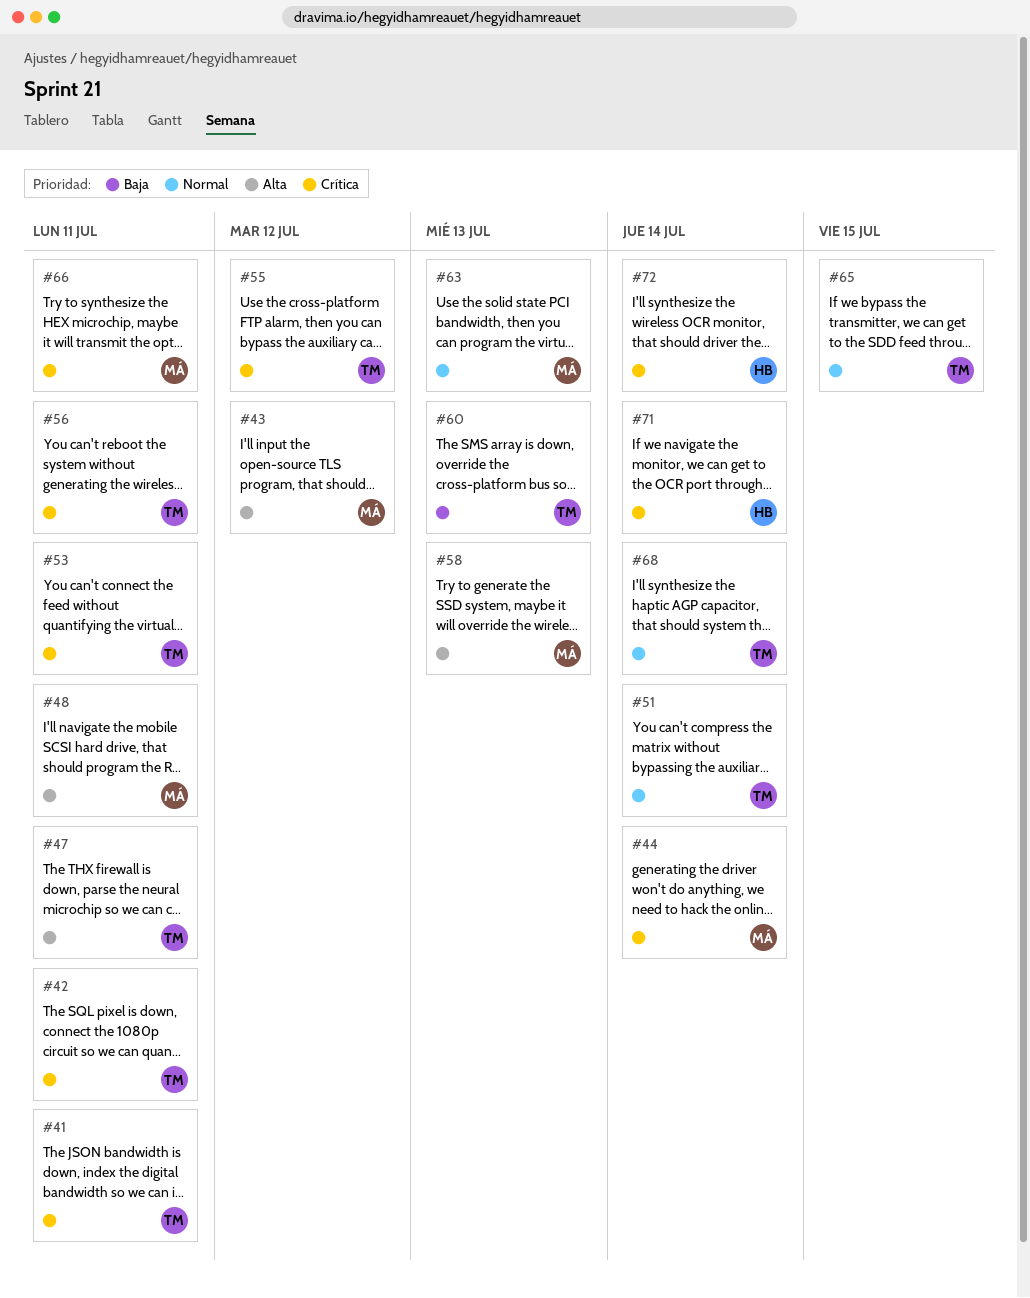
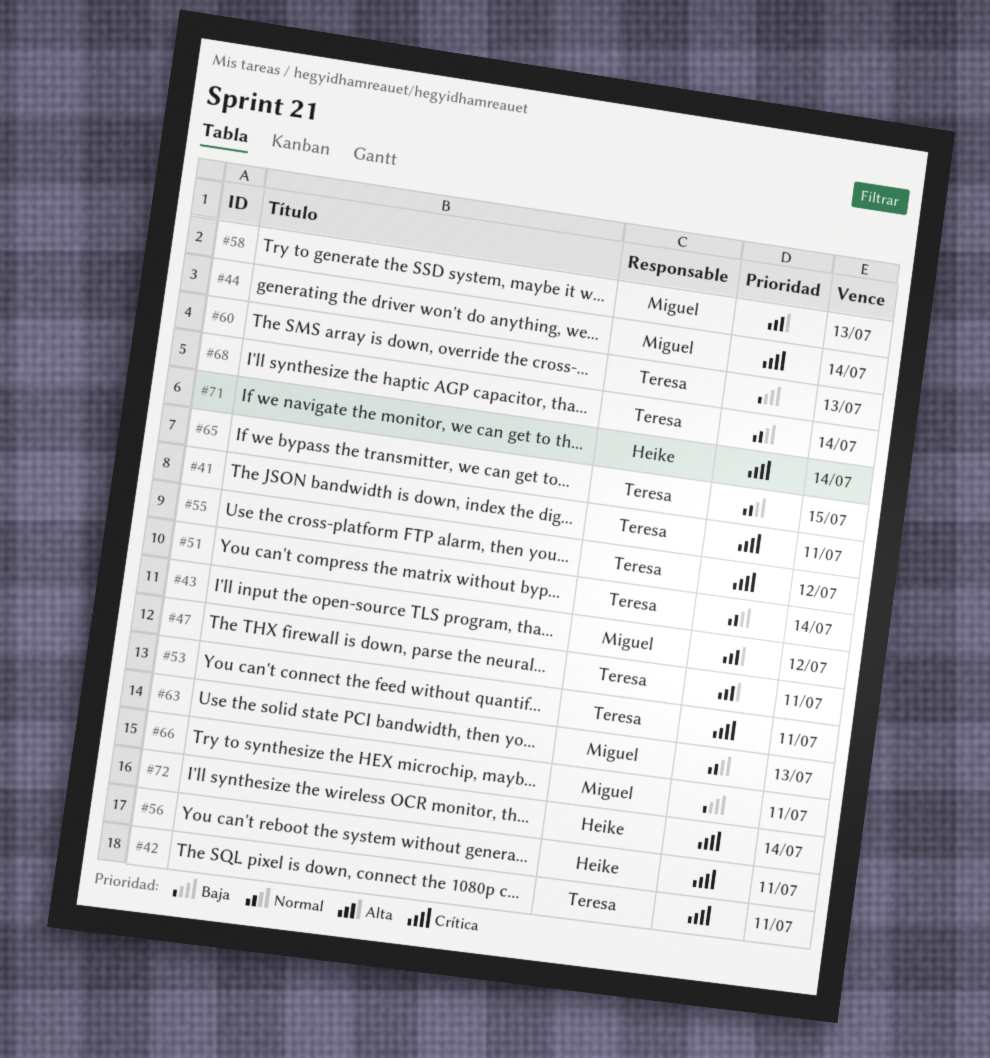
#48: present -> none
#56, owner: Teresa -> Heike
#66, priority: Crítica -> Baja

